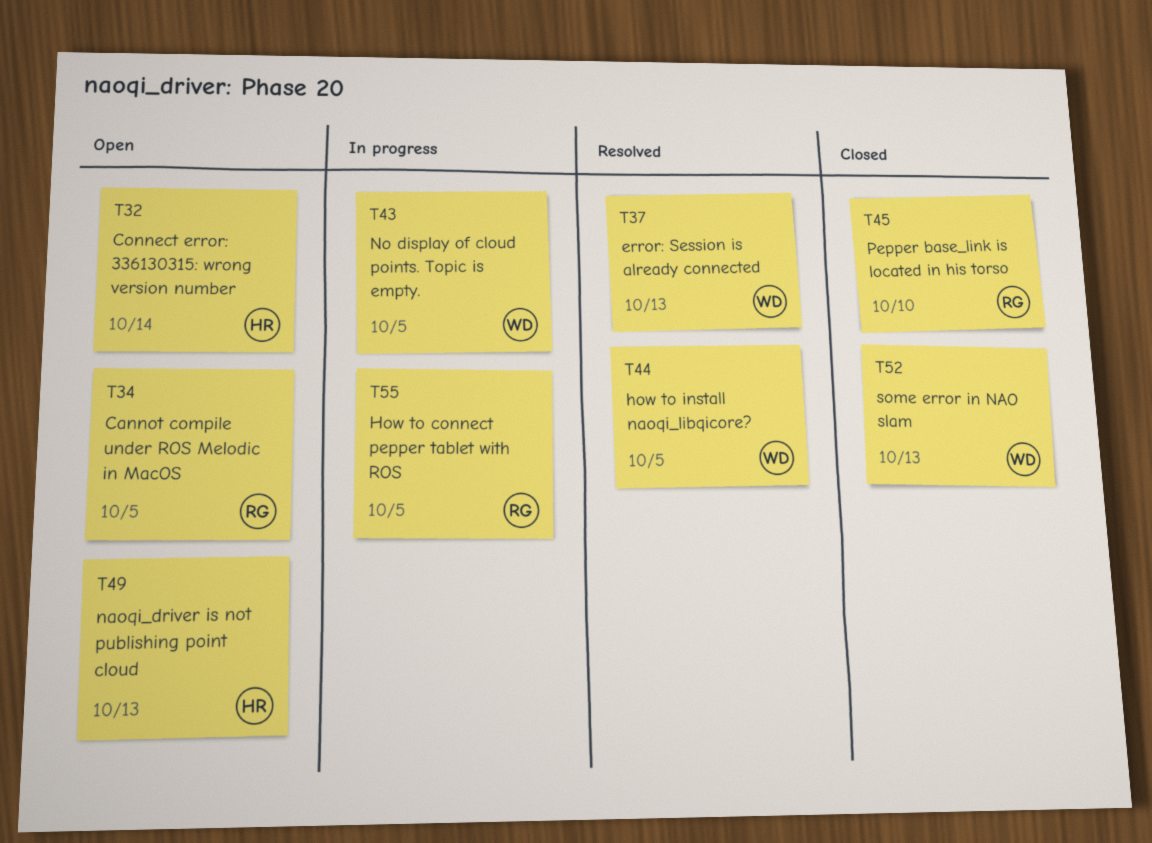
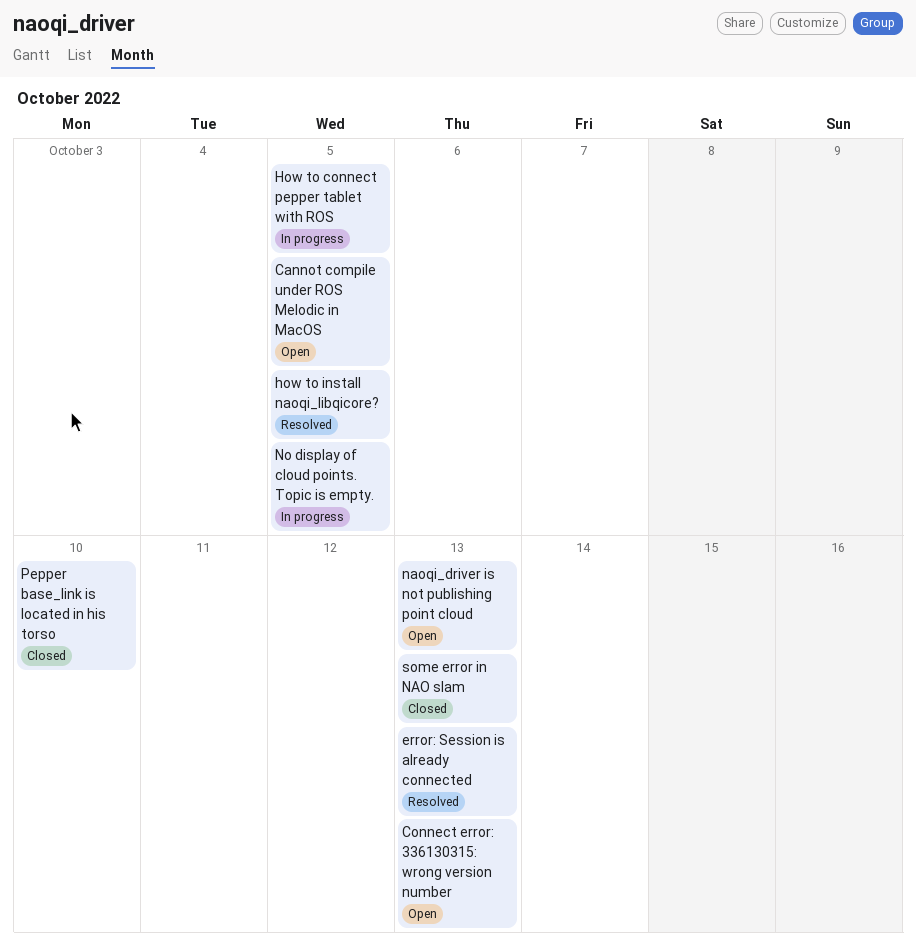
Connect error: 336130315: wrong version number, due: Oct 14 -> Oct 13

